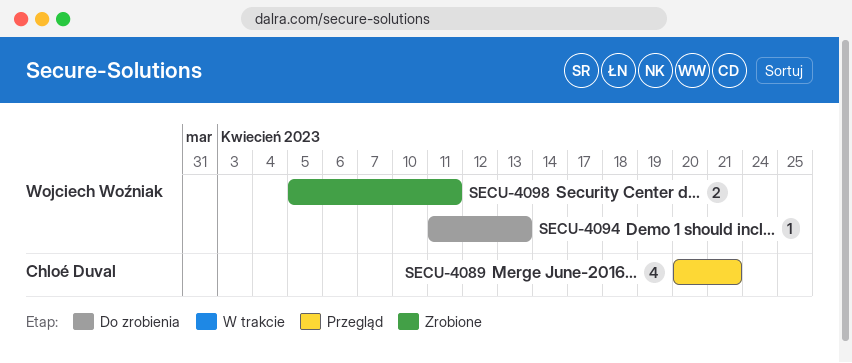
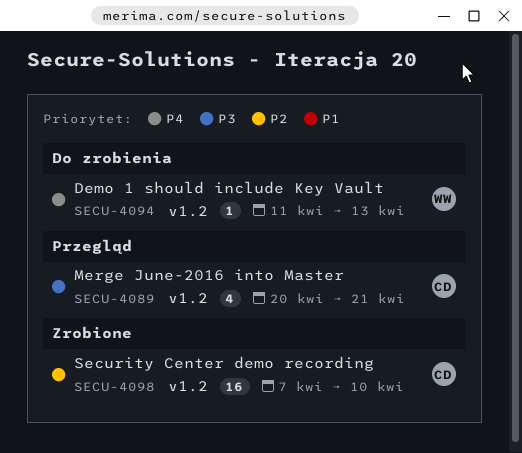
SECU-4098, owner: Wojciech Woźniak -> Chloé Duval
SECU-4098, estimate: 2 -> 16
SECU-4098, start: Apr 5 -> Apr 7
SECU-4098, due: Apr 11 -> Apr 10

